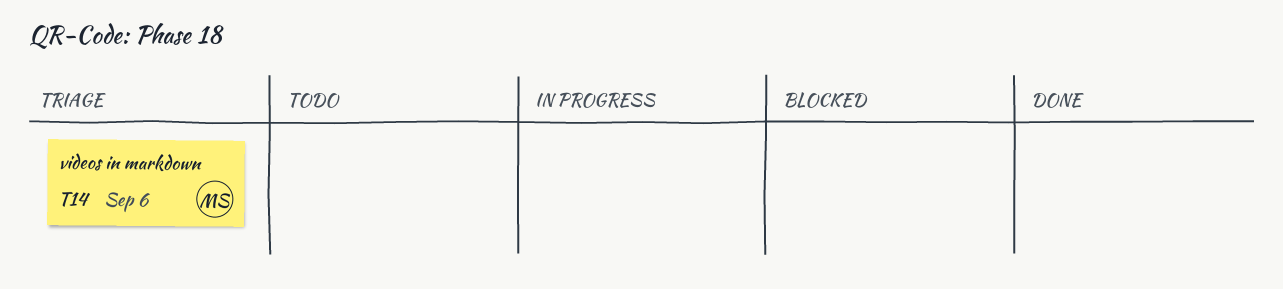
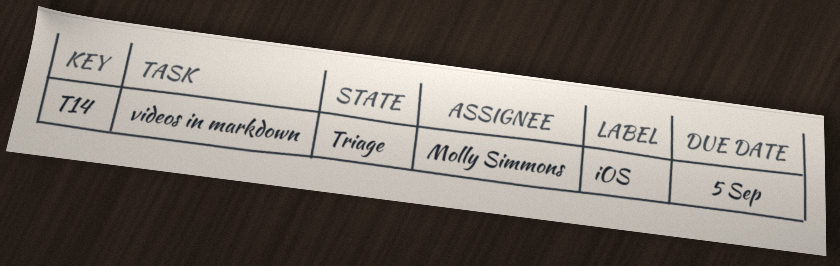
T14, due: Sep 6 -> Sep 5

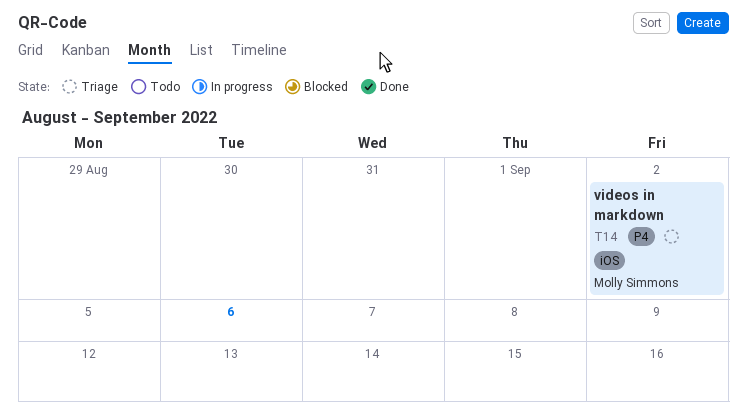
T14, due: Sep 5 -> Sep 2

